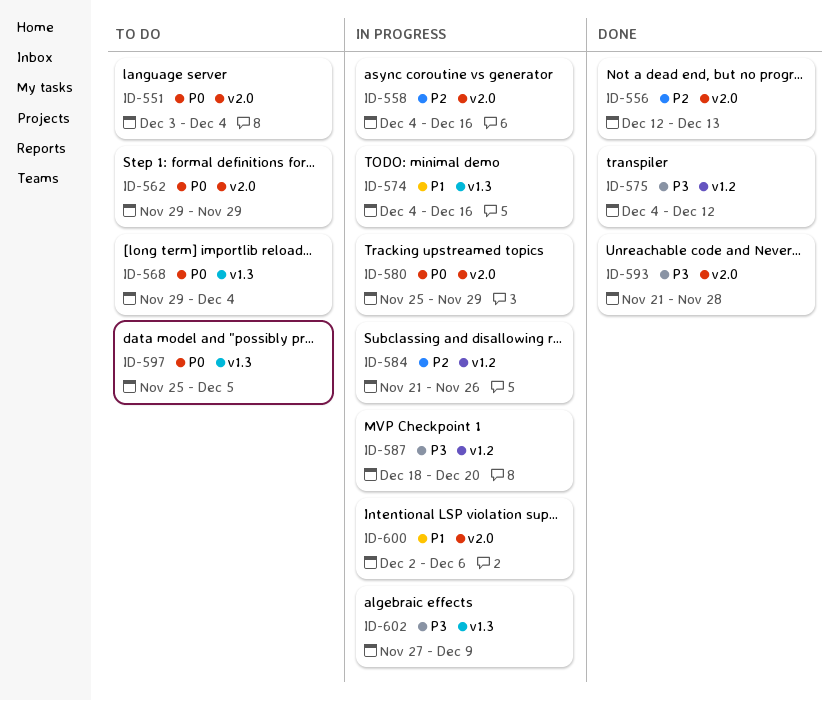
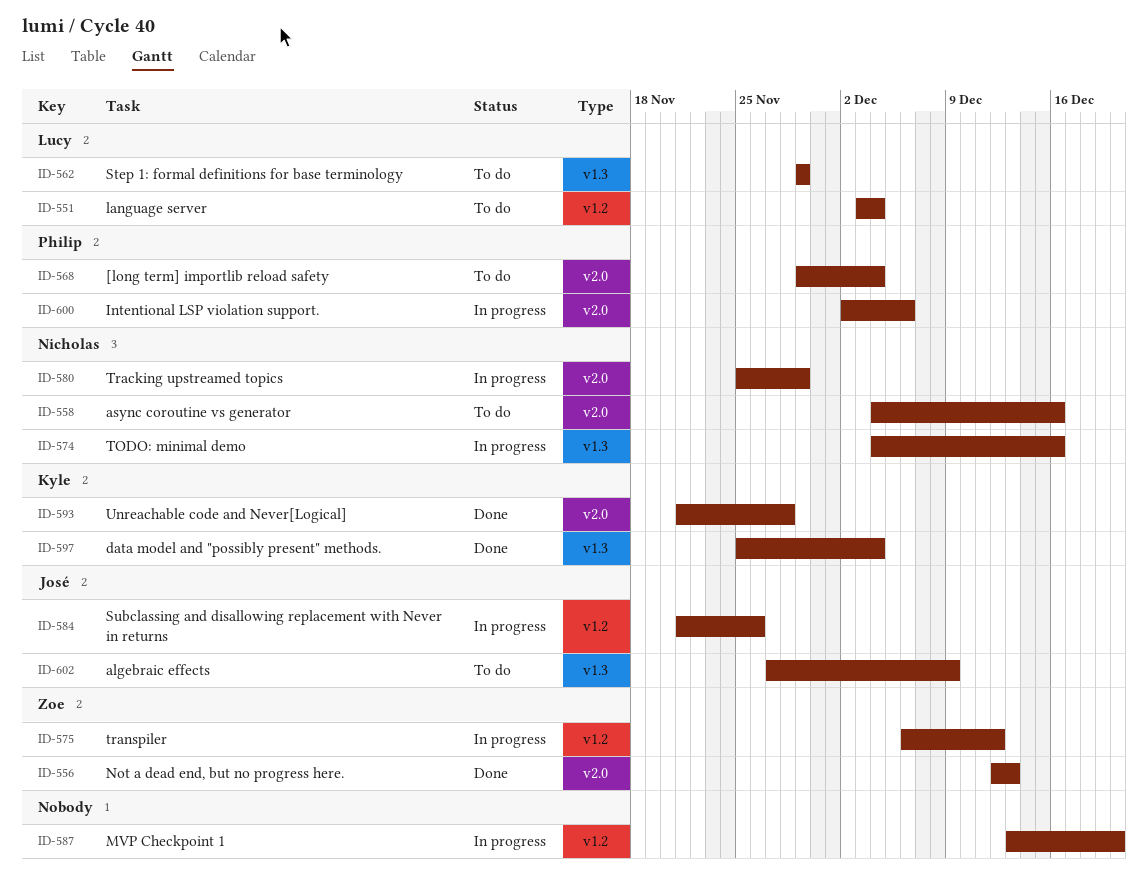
ID-551, label: v2.0 -> v1.2
ID-558, status: In progress -> To do
ID-562, label: v2.0 -> v1.3
ID-568, label: v1.3 -> v2.0
ID-575, status: Done -> In progress
ID-575, start: Dec 4 -> Dec 6
ID-587, start: Dec 18 -> Dec 13
ID-597, status: To do -> Done
ID-597, due: Dec 5 -> Dec 4
ID-602, status: In progress -> To do

